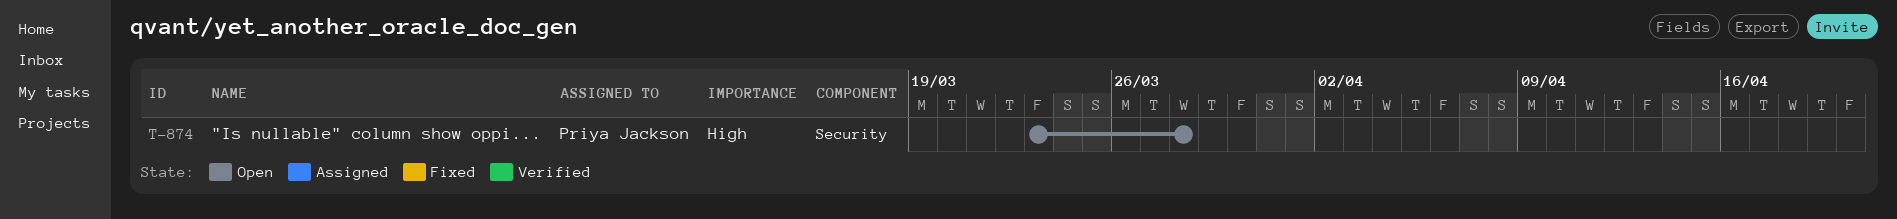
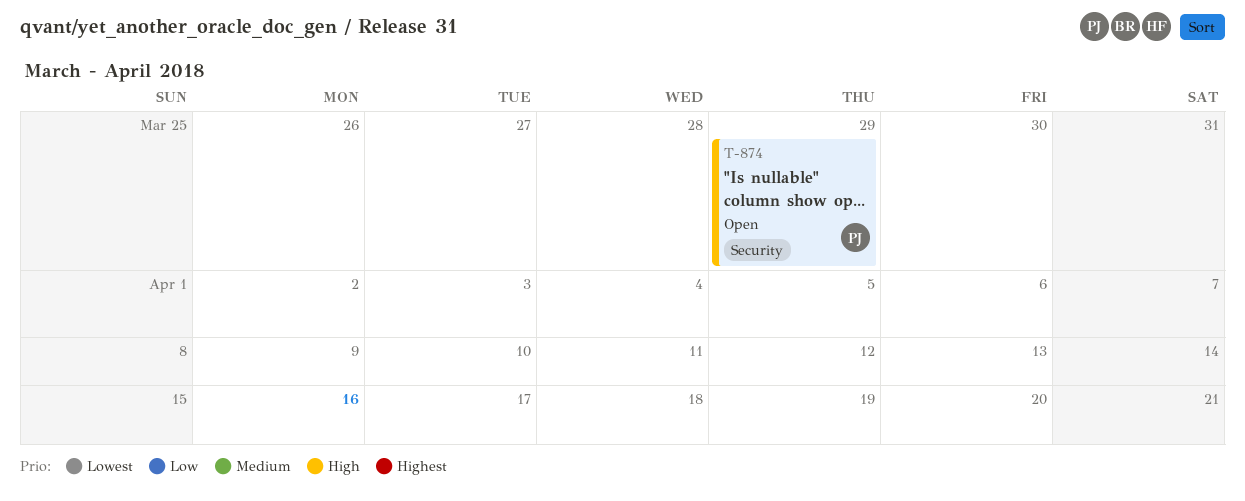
T-874, due: Mar 28 -> Mar 29

